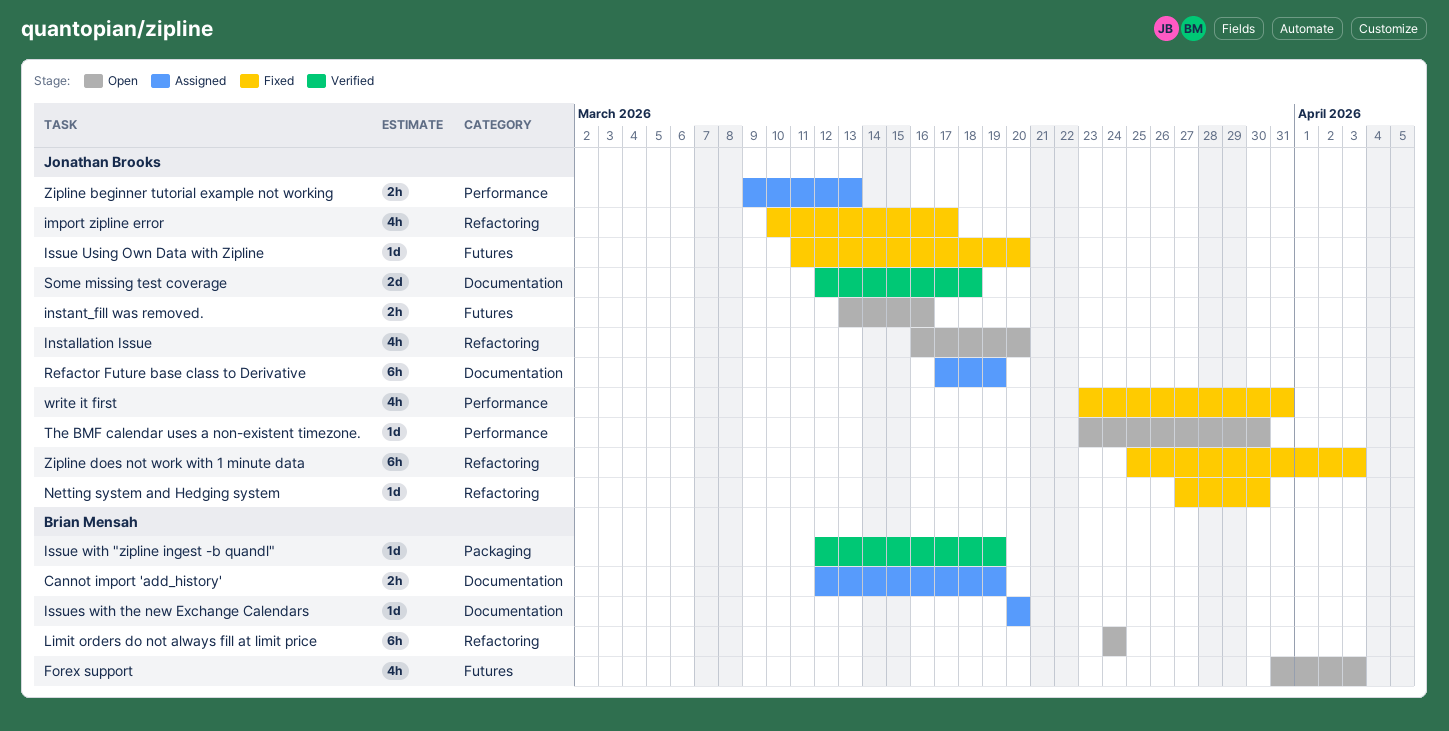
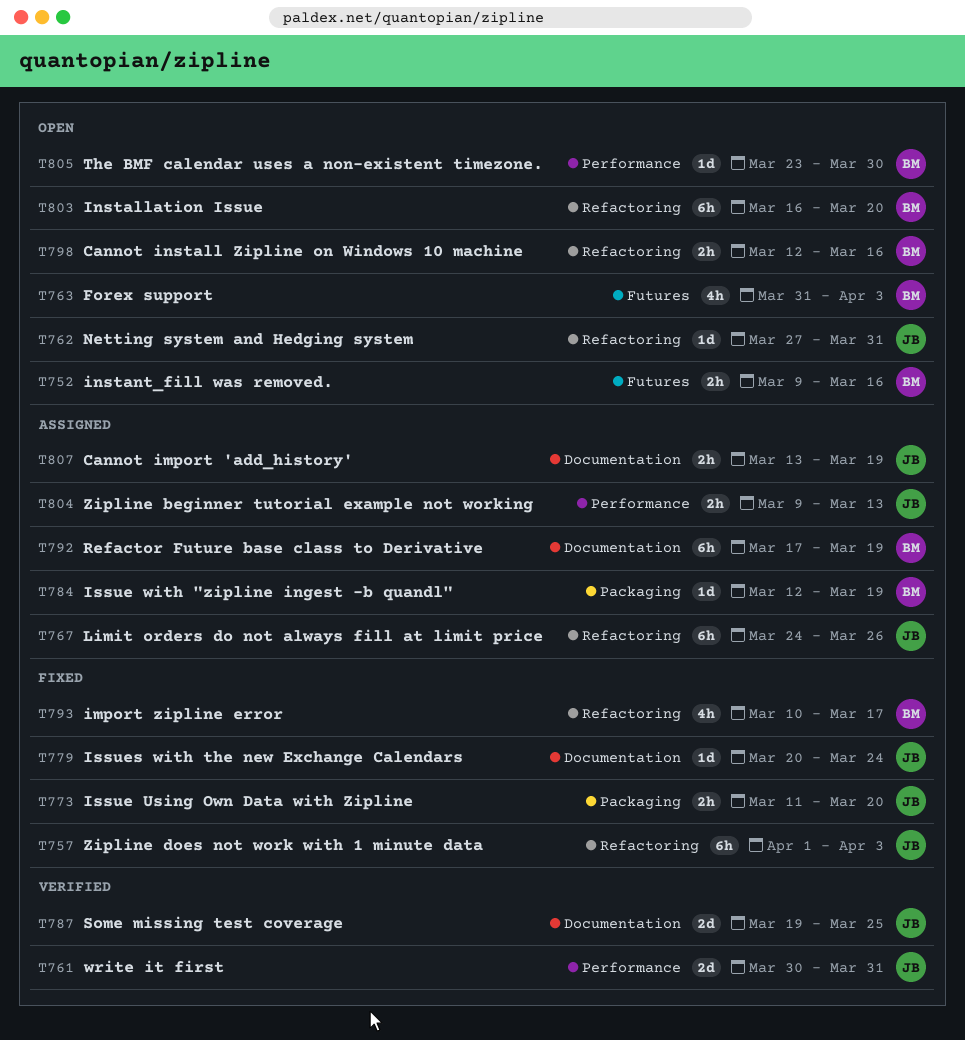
Cannot import 'add_history', owner: Brian Mensah -> Jonathan Brooks
Cannot import 'add_history', start: Mar 12 -> Mar 13
Cannot install Zipline on Windows 10 machine: none -> present
import zipline error, owner: Jonathan Brooks -> Brian Mensah
Installation Issue, owner: Jonathan Brooks -> Brian Mensah
Installation Issue, estimate: 4h -> 6h
instant_fill was removed., owner: Jonathan Brooks -> Brian Mensah
instant_fill was removed., start: Mar 13 -> Mar 9
Issue Using Own Data with Zipline, label: Futures -> Packaging
Issue Using Own Data with Zipline, estimate: 1d -> 2h
Issue with "zipline ingest -b quandl", status: Verified -> Assigned
Issues with the new Exchange Calendars, status: Assigned -> Fixed
Issues with the new Exchange Calendars, owner: Brian Mensah -> Jonathan Brooks
Issues with the new Exchange Calendars, due: Mar 20 -> Mar 24
Limit orders do not always fill at limit price, status: Open -> Assigned
Limit orders do not always fill at limit price, owner: Brian Mensah -> Jonathan Brooks
Limit orders do not always fill at limit price, due: Mar 24 -> Mar 26
Netting system and Hedging system, status: Fixed -> Open
Netting system and Hedging system, due: Mar 30 -> Mar 31
Refactor Future base class to Derivative, owner: Jonathan Brooks -> Brian Mensah
Some missing test coverage, start: Mar 12 -> Mar 19
Some missing test coverage, due: Mar 18 -> Mar 25
The BMF calendar uses a non-existent timezone., owner: Jonathan Brooks -> Brian Mensah
write it first, status: Fixed -> Verified
write it first, estimate: 4h -> 2d
write it first, start: Mar 23 -> Mar 30
Zipline does not work with 1 minute data, start: Mar 25 -> Apr 1

